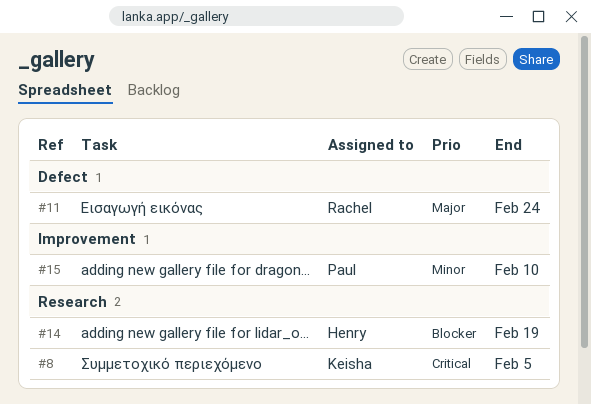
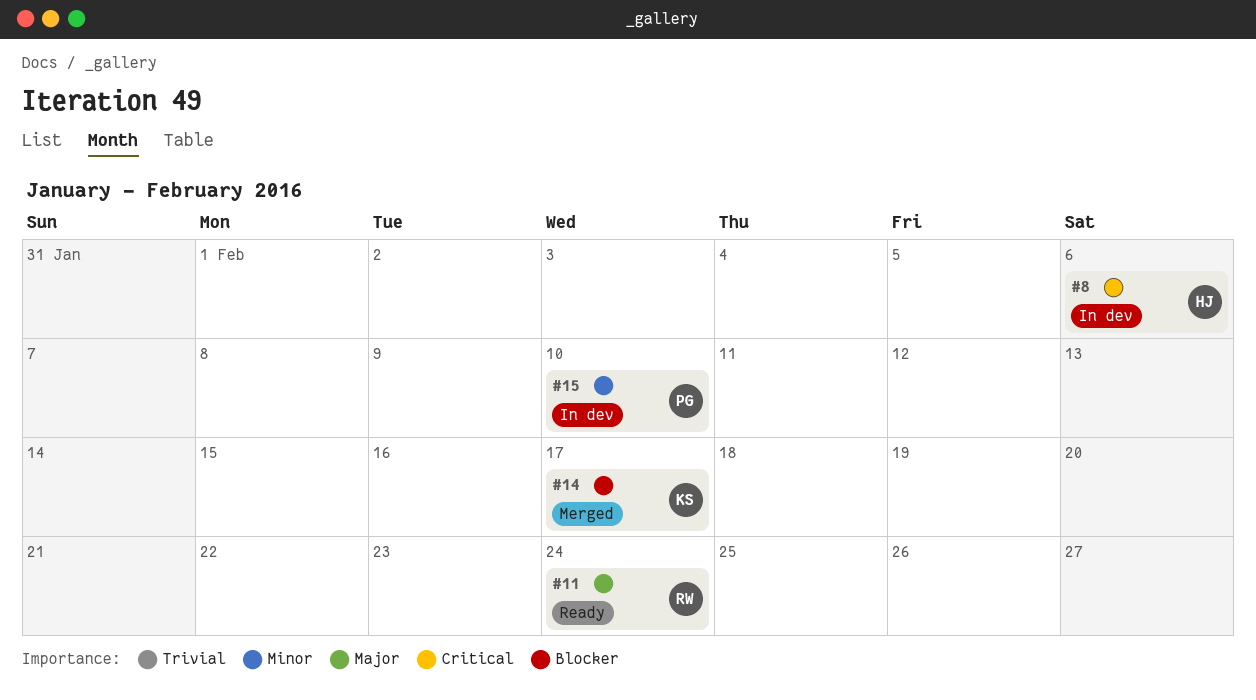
#8, owner: Keisha -> Henry
#8, due: Feb 5 -> Feb 6
#14, owner: Henry -> Keisha
#14, due: Feb 19 -> Feb 17

